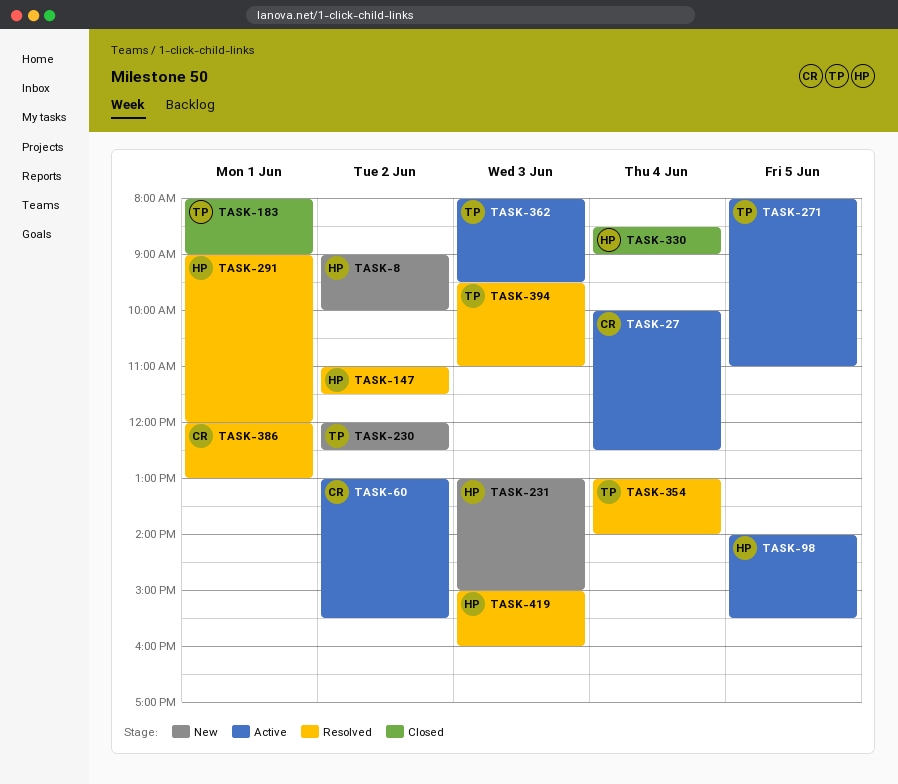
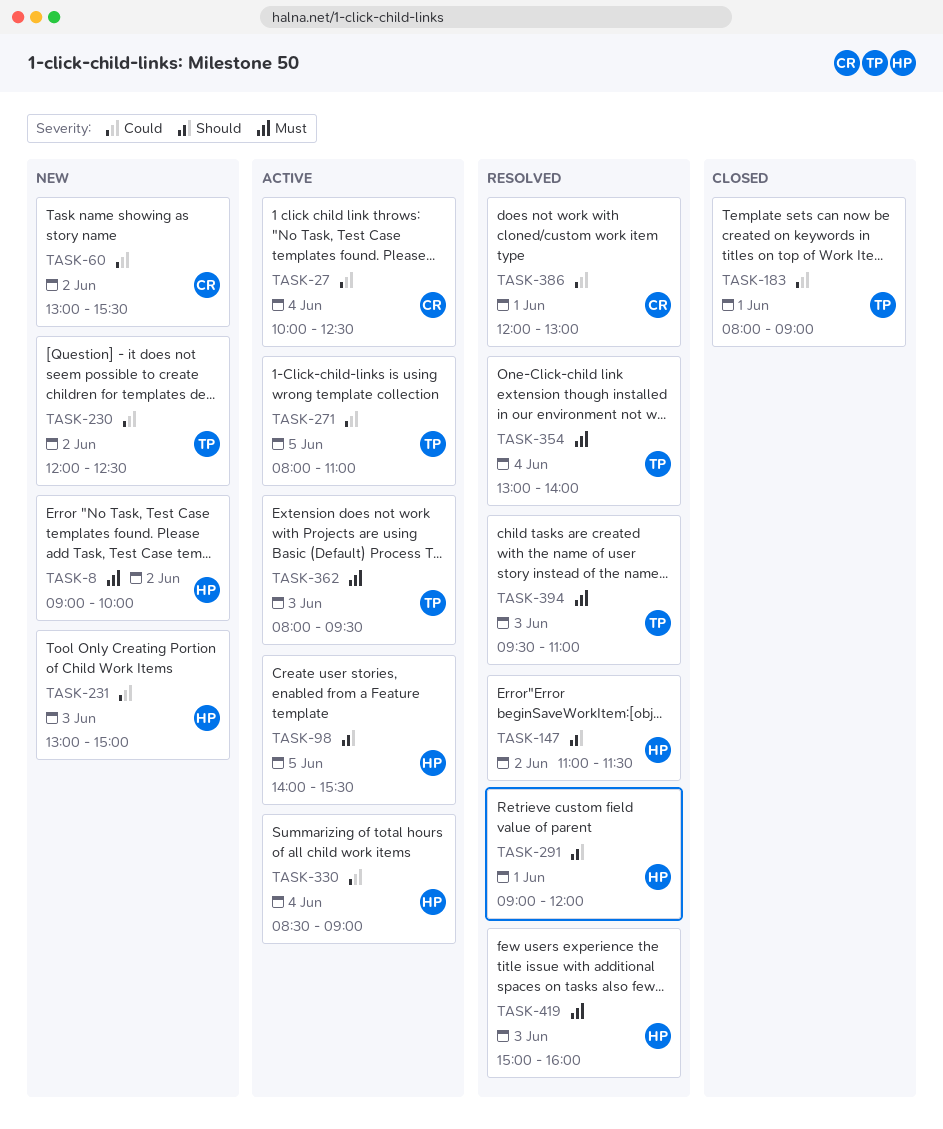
TASK-60, status: Active -> New
TASK-330, status: Closed -> Active

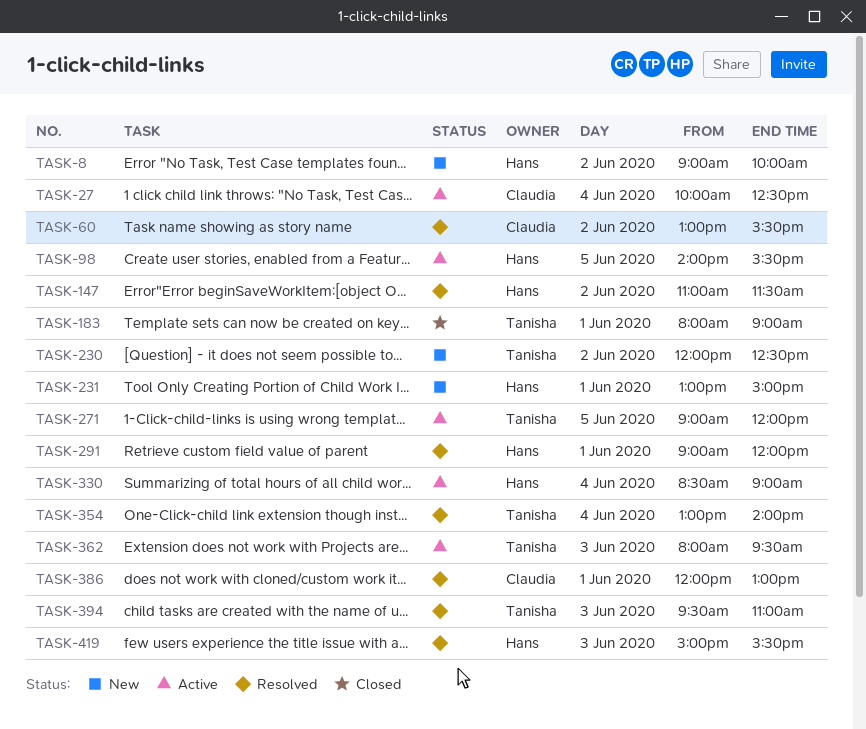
TASK-60, status: New -> Resolved
TASK-231, day: Jun 3 -> Jun 1
TASK-271, begins: 08:00 -> 09:00
TASK-271, ends: 11:00 -> 12:00
TASK-419, ends: 16:00 -> 15:30

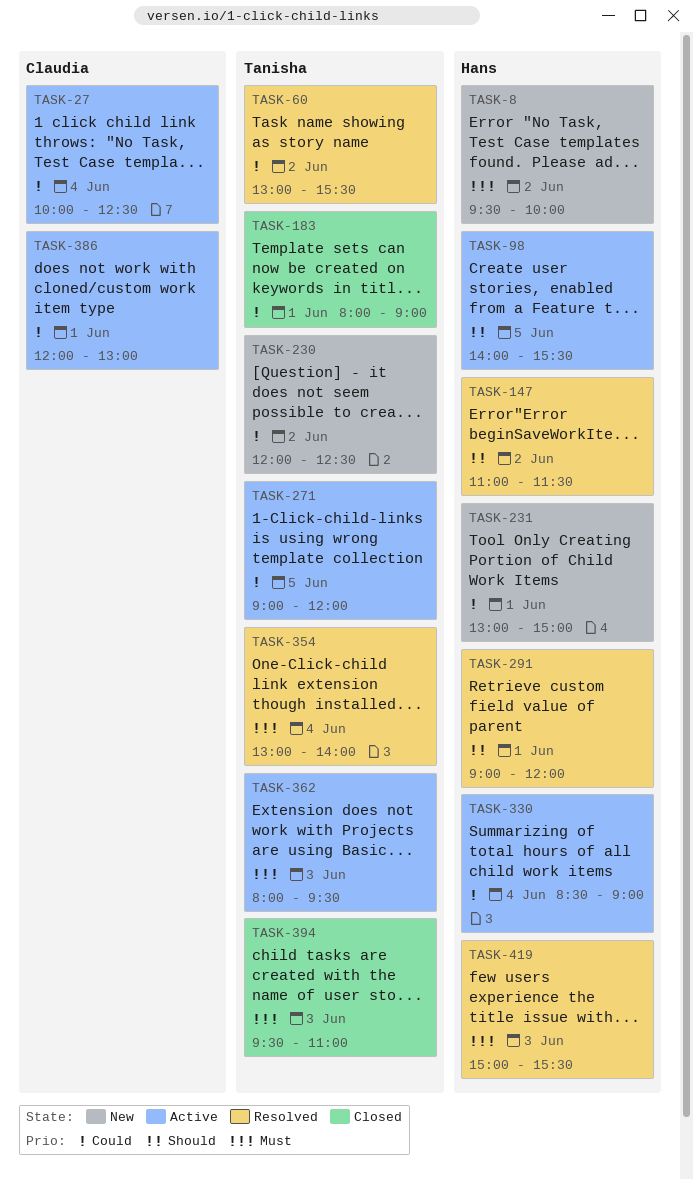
TASK-8, begins: 09:00 -> 09:30
TASK-60, owner: Claudia -> Tanisha
TASK-386, status: Resolved -> Active
TASK-394, status: Resolved -> Closed

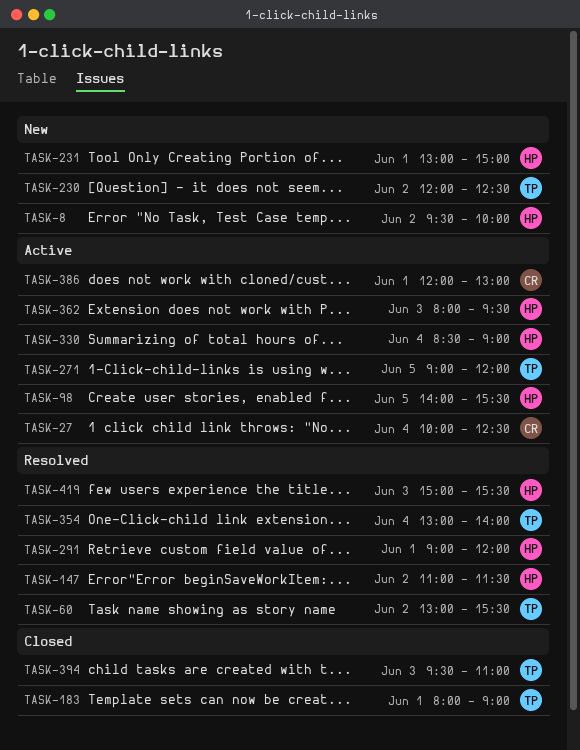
TASK-362, owner: Tanisha -> Hans

